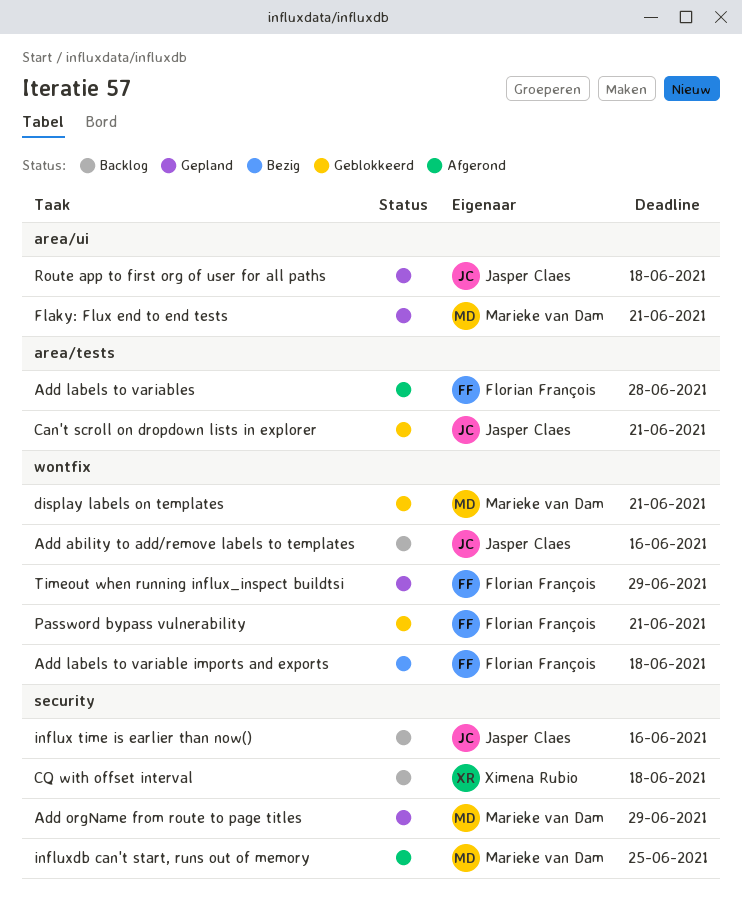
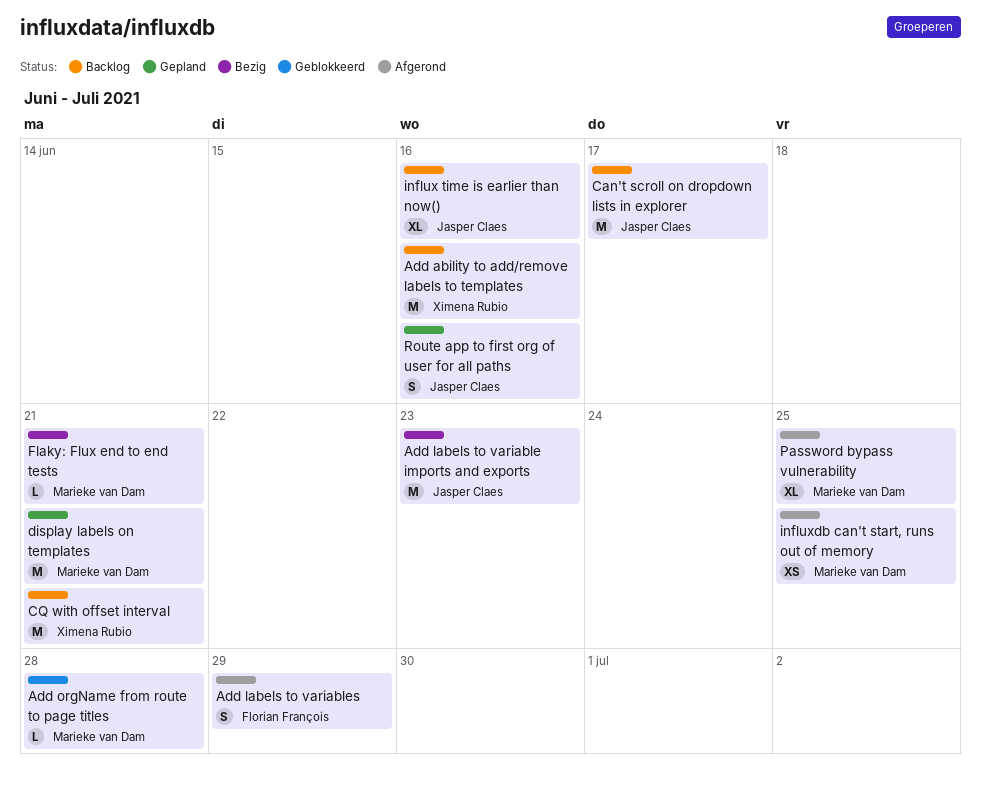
Add ability to add/remove labels to templates, owner: Jasper Claes -> Ximena Rubio
Add labels to variable imports and exports, owner: Florian François -> Jasper Claes
Add labels to variable imports and exports, due: Jun 18 -> Jun 23
Add labels to variables, due: Jun 28 -> Jun 29
Add orgName from route to page titles, status: Gepland -> Geblokkeerd
Add orgName from route to page titles, due: Jun 29 -> Jun 28
Can't scroll on dropdown lists in explorer, status: Geblokkeerd -> Backlog
Can't scroll on dropdown lists in explorer, due: Jun 21 -> Jun 17
CQ with offset interval, due: Jun 18 -> Jun 21
display labels on templates, status: Geblokkeerd -> Gepland
Flaky: Flux end to end tests, status: Gepland -> Bezig
Password bypass vulnerability, status: Geblokkeerd -> Afgerond
Password bypass vulnerability, owner: Florian François -> Marieke van Dam
Password bypass vulnerability, due: Jun 21 -> Jun 25
Route app to first org of user for all paths, due: Jun 18 -> Jun 16
Timeout when running influx_inspect buildtsi: present -> none

